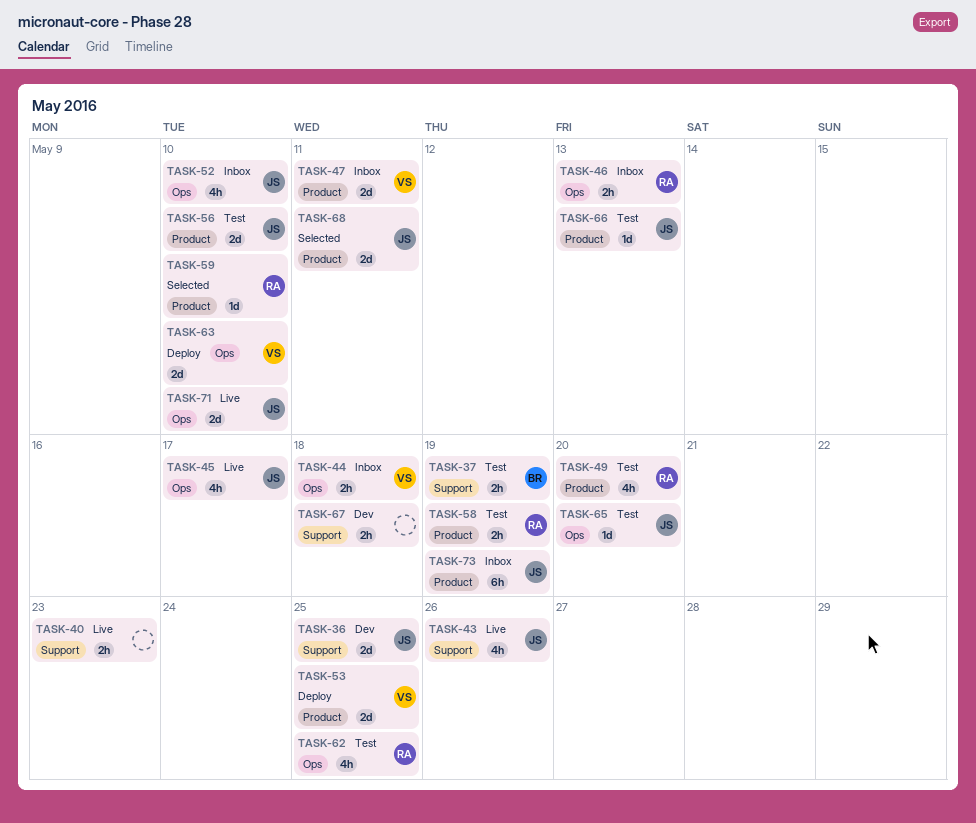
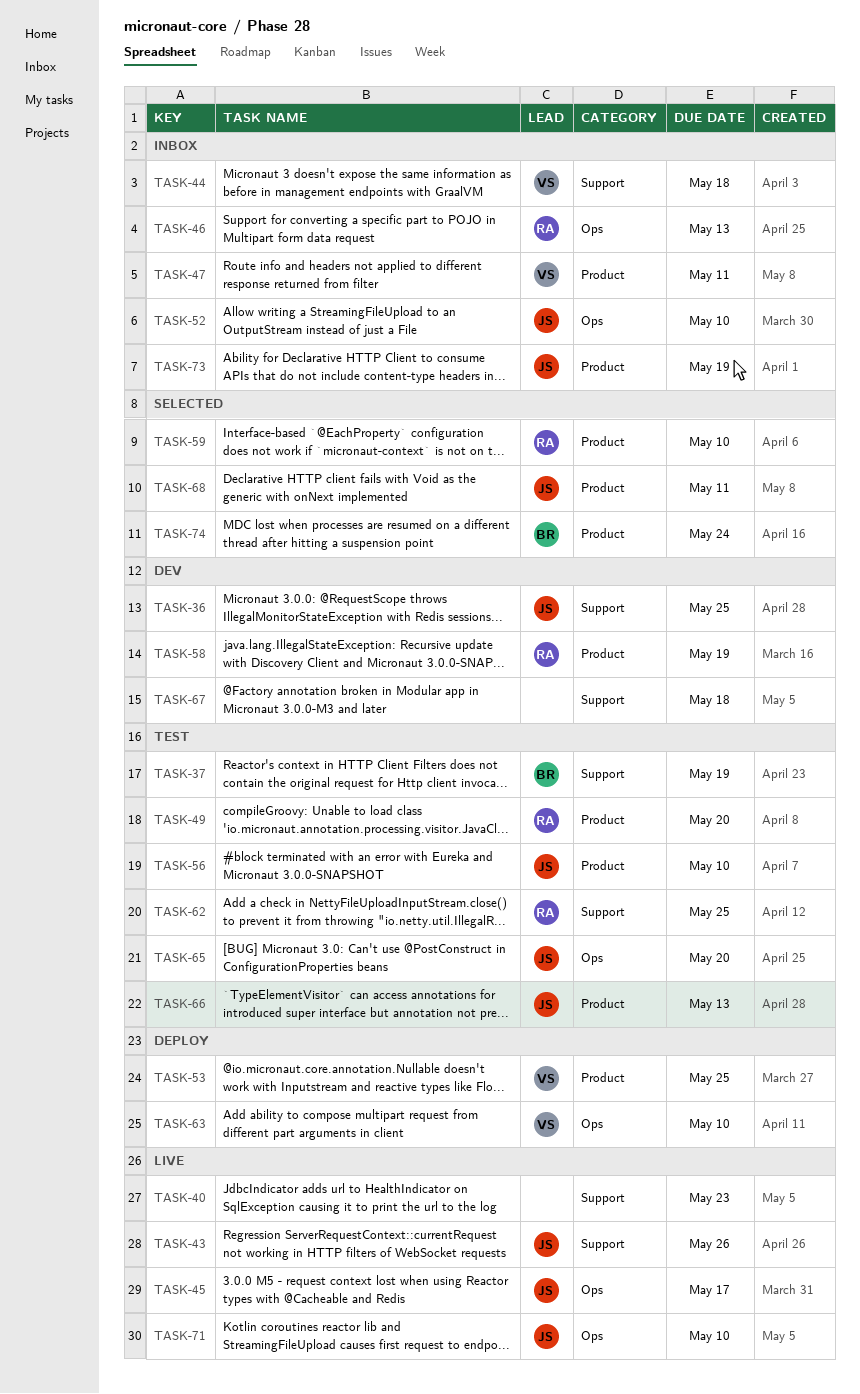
TASK-44, label: Ops -> Support
TASK-58, status: Test -> Dev
TASK-62, label: Ops -> Support
TASK-74: none -> present

